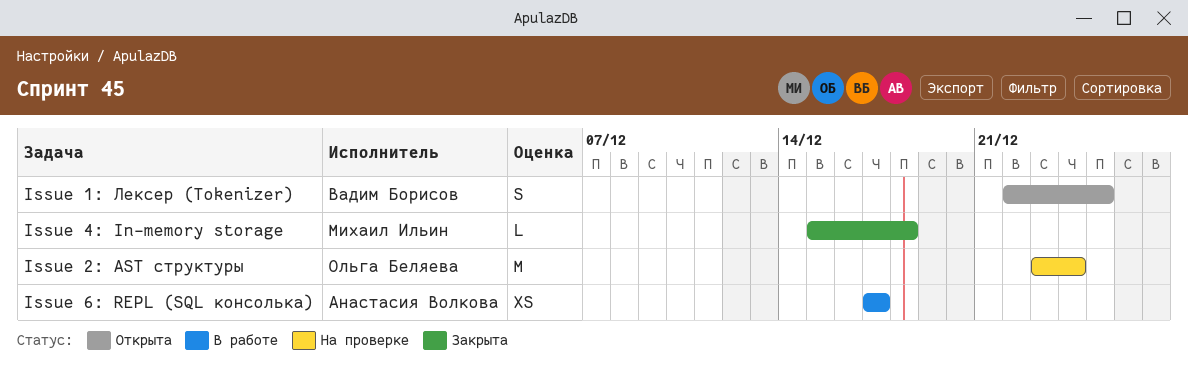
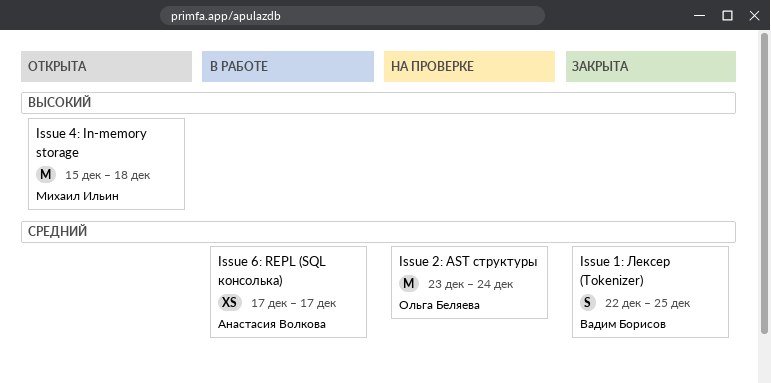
Issue 1: Лексер (Tokenizer), status: Открыта -> Закрыта
Issue 4: In-memory storage, status: Закрыта -> Открыта
Issue 4: In-memory storage, estimate: L -> M

